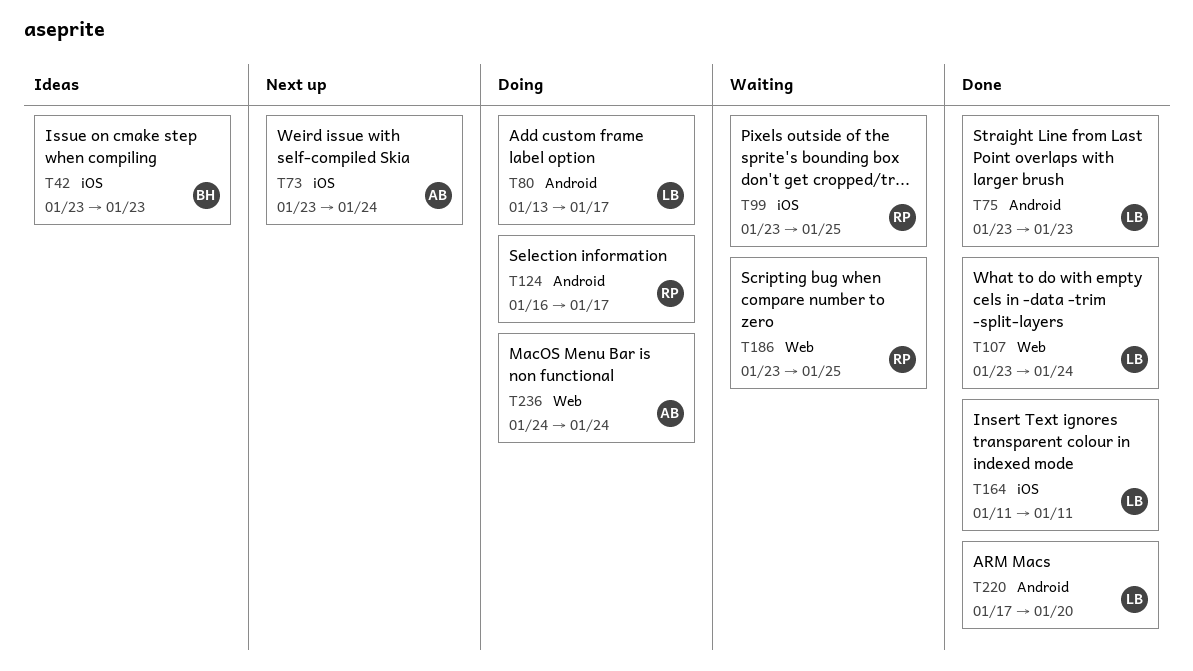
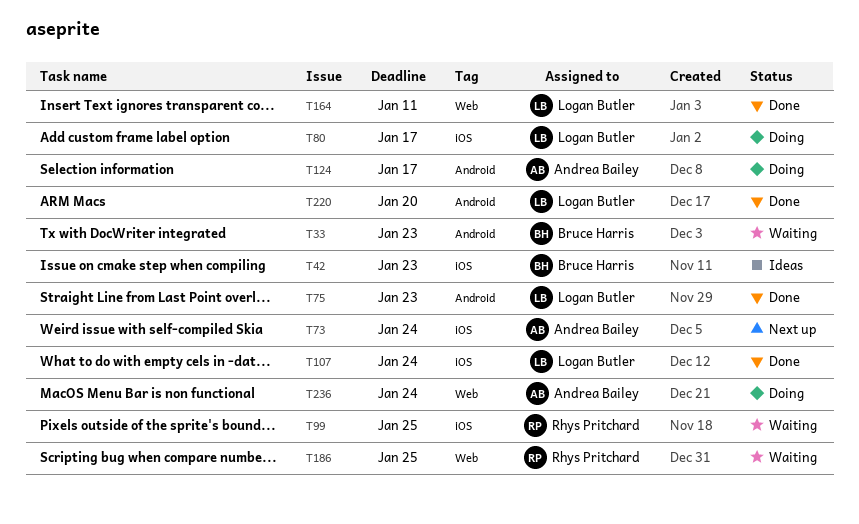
T33: none -> present
T80, label: Android -> iOS
T107, label: Web -> iOS
T124, owner: Rhys Pritchard -> Andrea Bailey
T164, label: iOS -> Web

